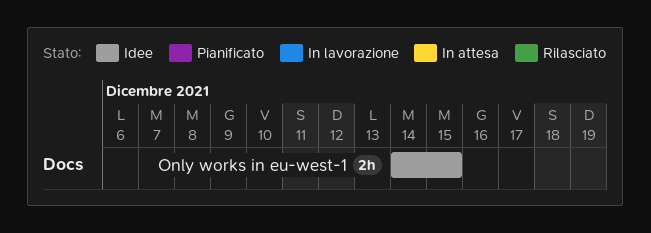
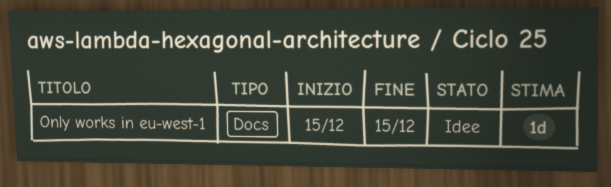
Only works in eu-west-1, estimate: 2h -> 1d
Only works in eu-west-1, start: Dec 14 -> Dec 15

